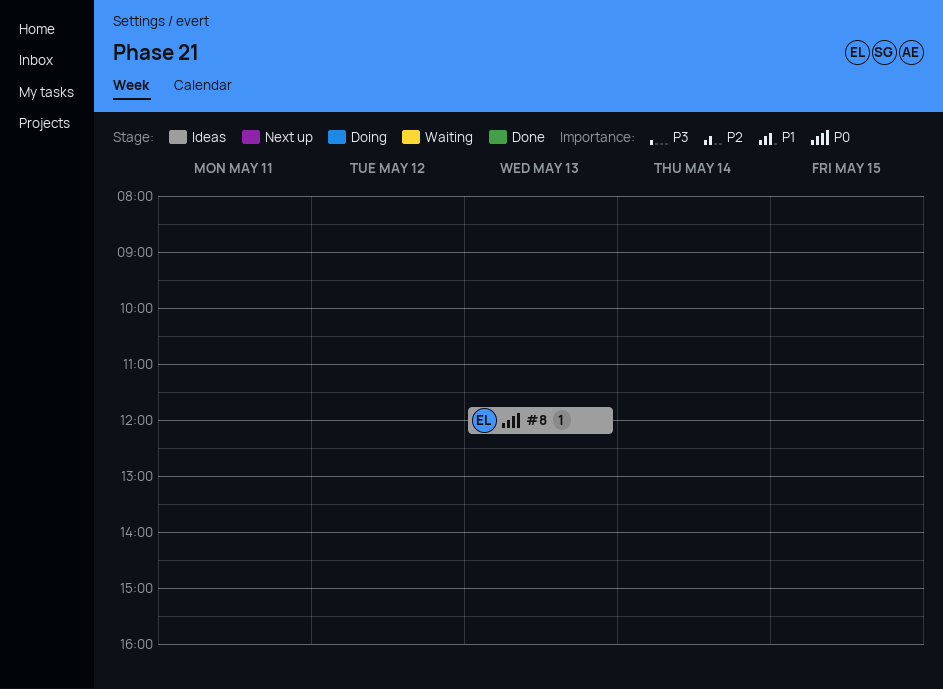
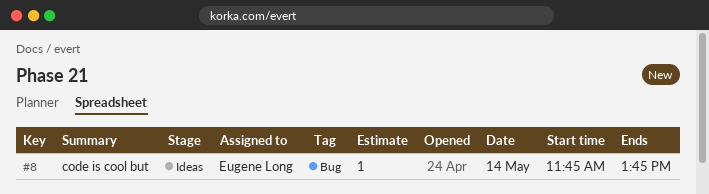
#8, day: May 13 -> May 14
#8, ends: 12:15 -> 13:45

